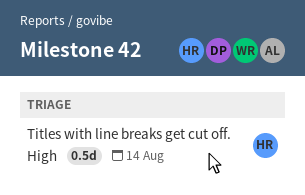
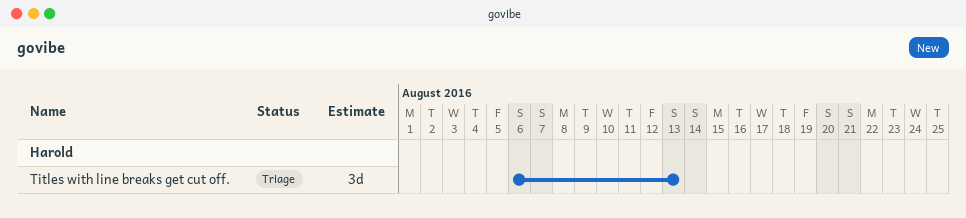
Titles with line breaks get cut off., estimate: 0.5d -> 3d
Titles with line breaks get cut off., due: Aug 14 -> Aug 13

